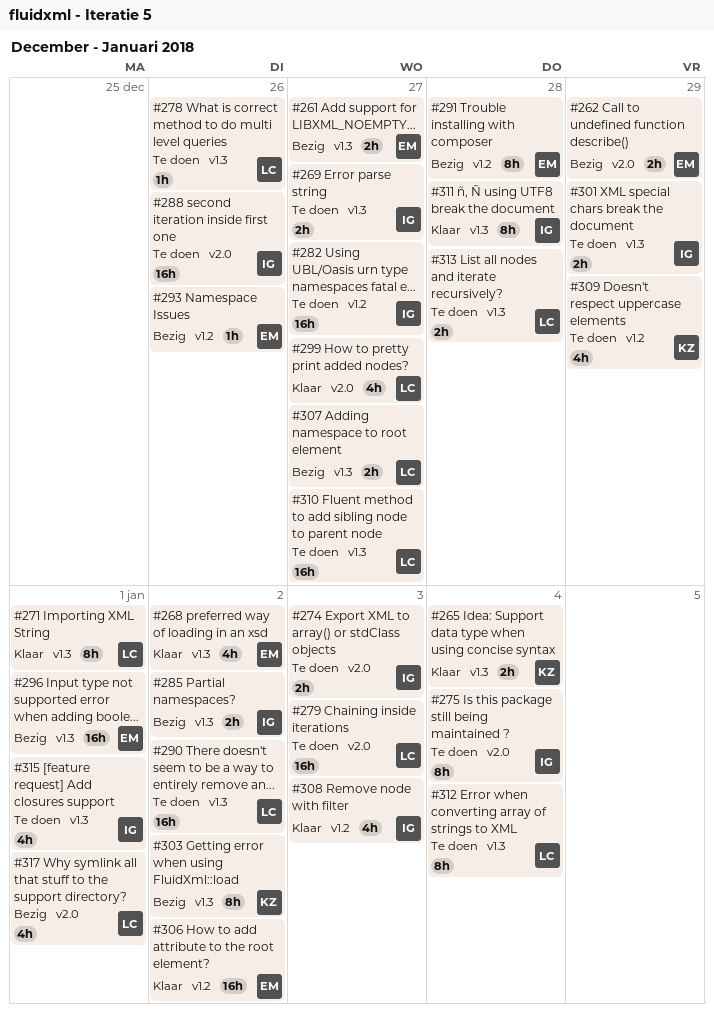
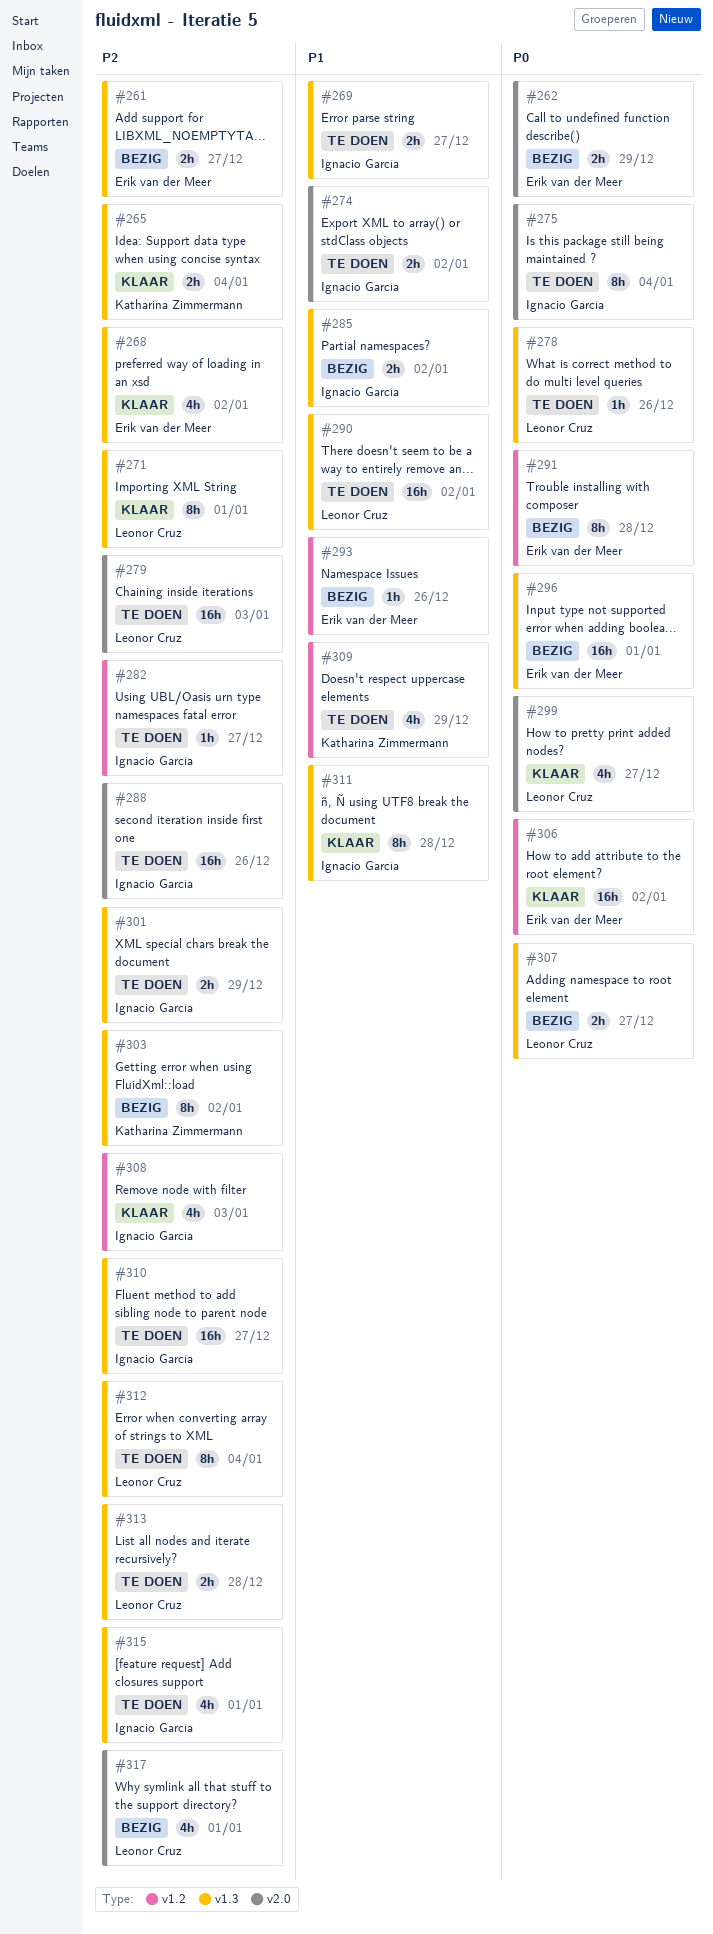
#274, due: Jan 3 -> Jan 2
#282, estimate: 16h -> 1h
#310, owner: Leonor Cruz -> Ignacio García

